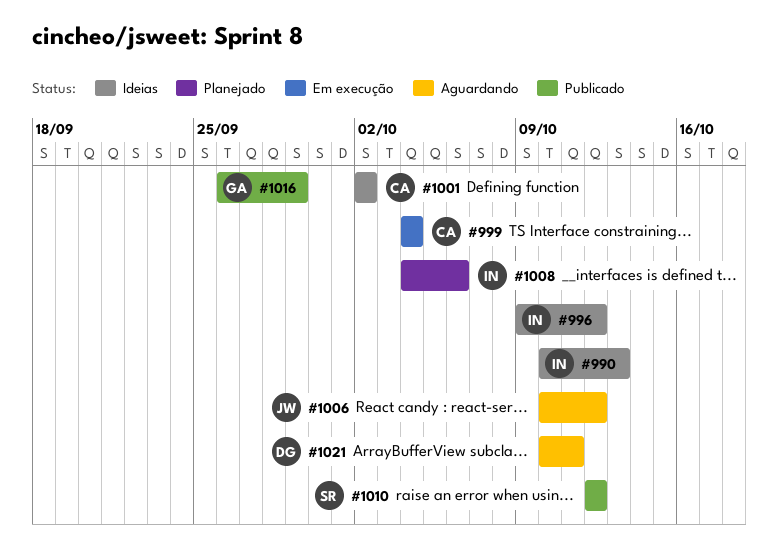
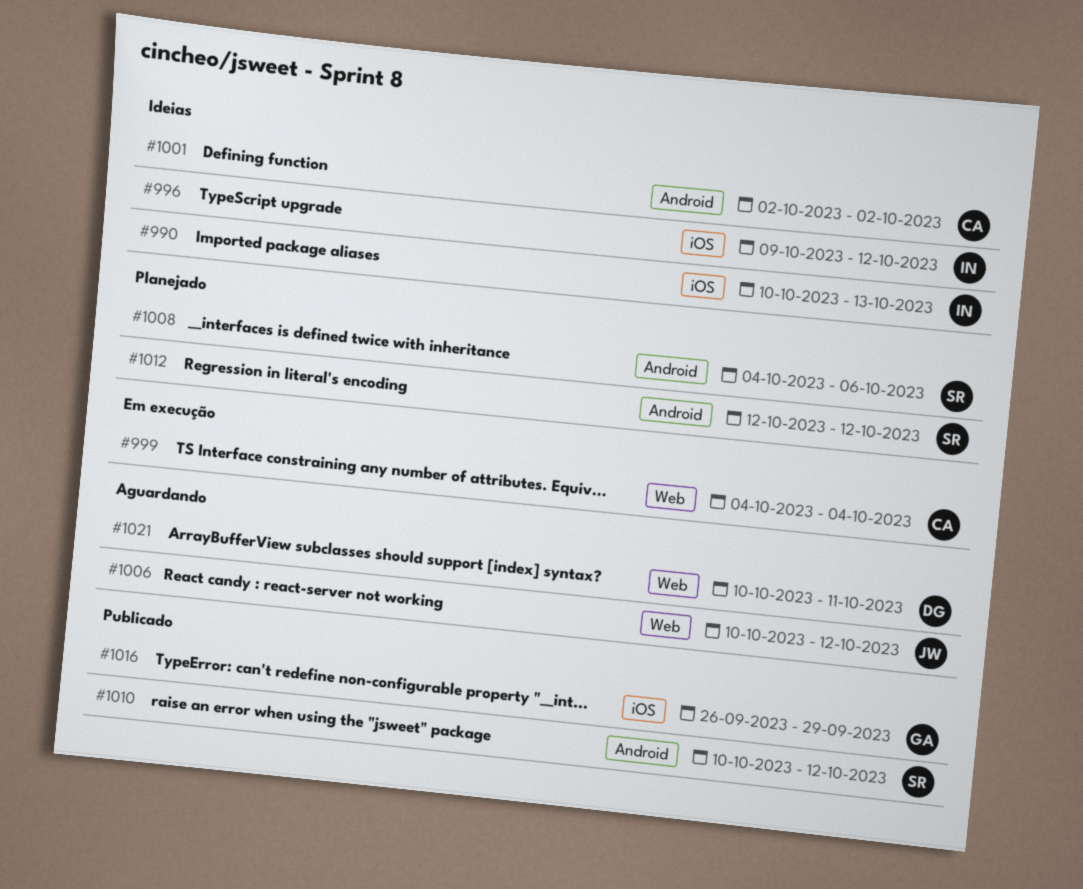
#1008, owner: IN -> SR
#1010, start: Oct 12 -> Oct 10
#1012: none -> present

